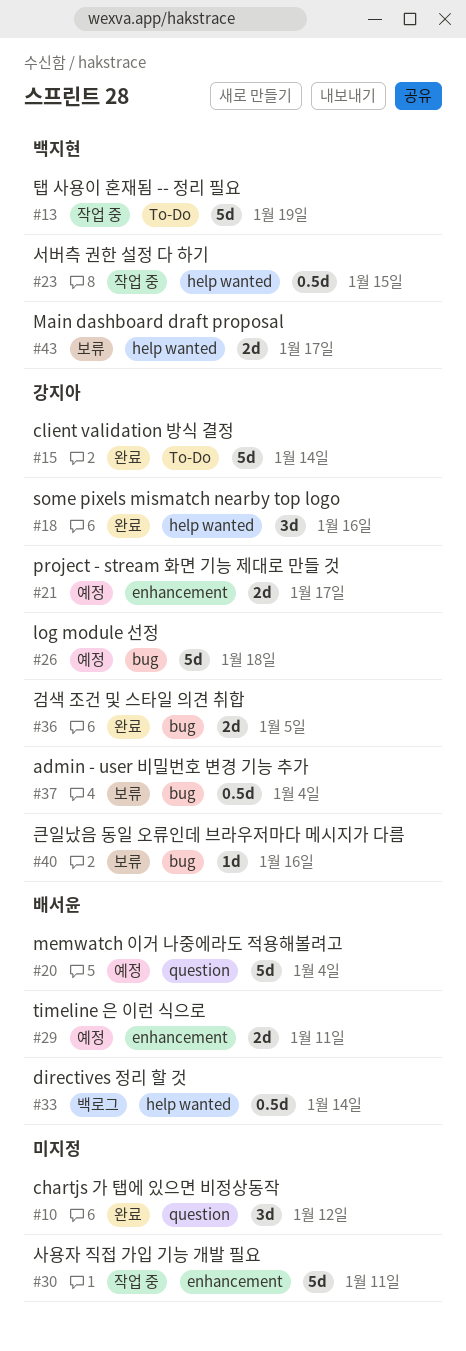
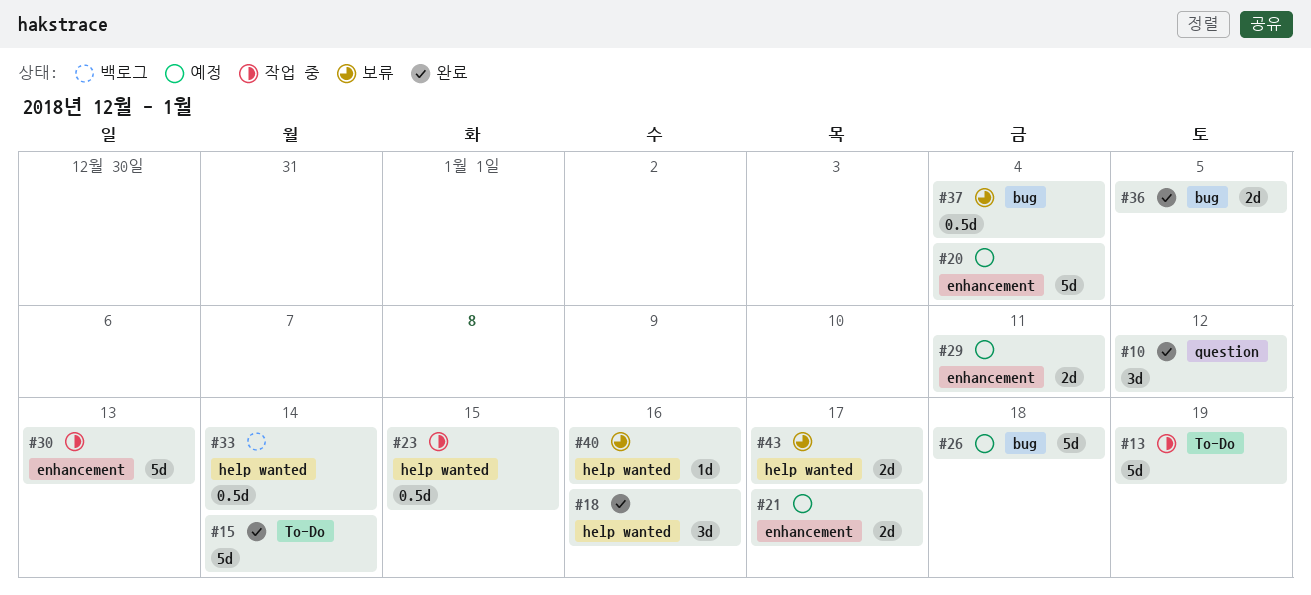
#20, label: question -> enhancement
#30, due: Jan 11 -> Jan 13
#40, label: bug -> help wanted

